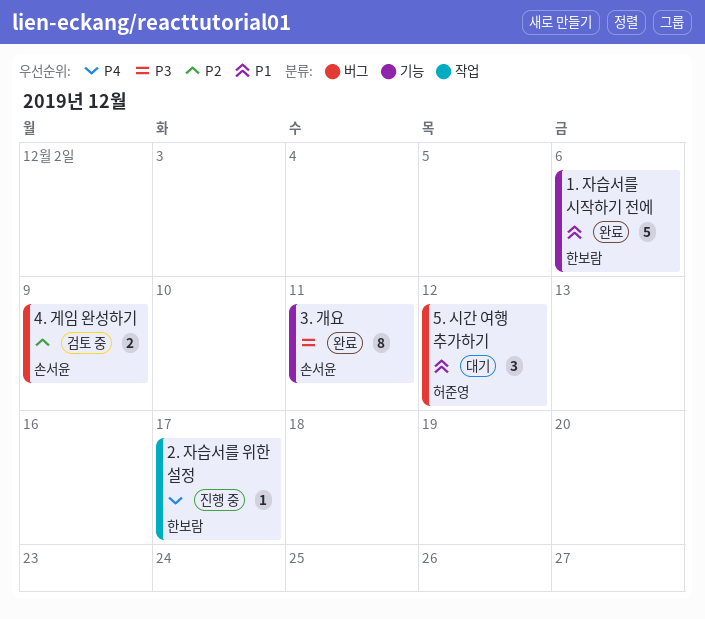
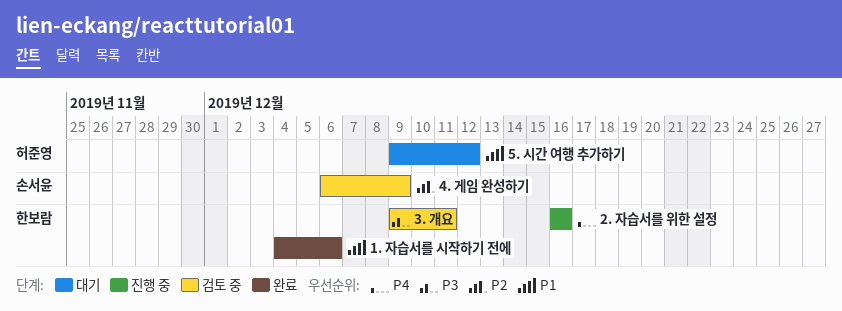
2. 자습서를 위한 설정, due: Dec 17 -> Dec 16
3. 개요, status: 완료 -> 검토 중
3. 개요, owner: 손서윤 -> 한보람

